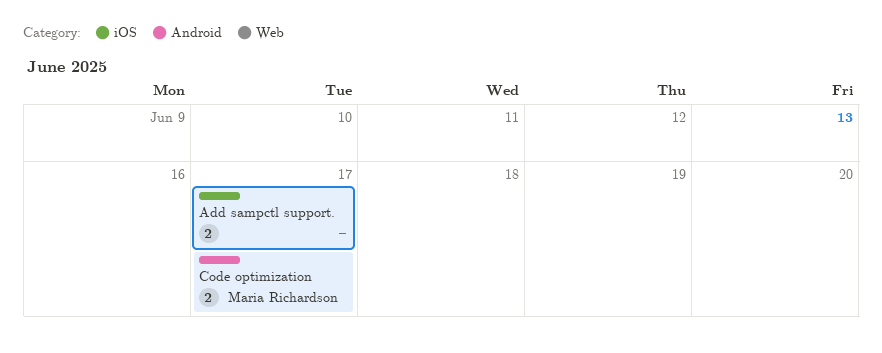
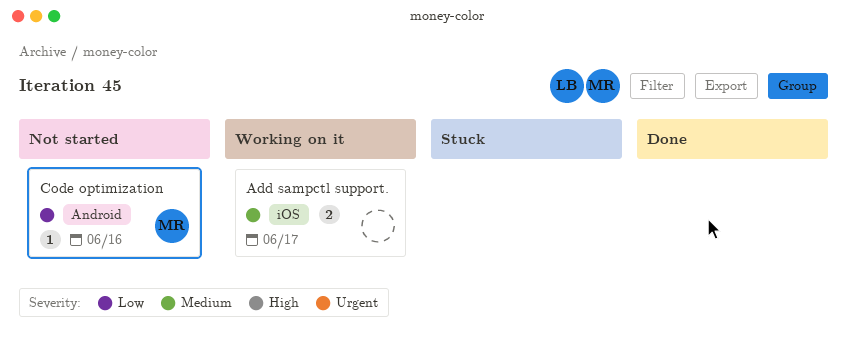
Code optimization, estimate: 2 -> 1
Code optimization, due: Jun 17 -> Jun 16

